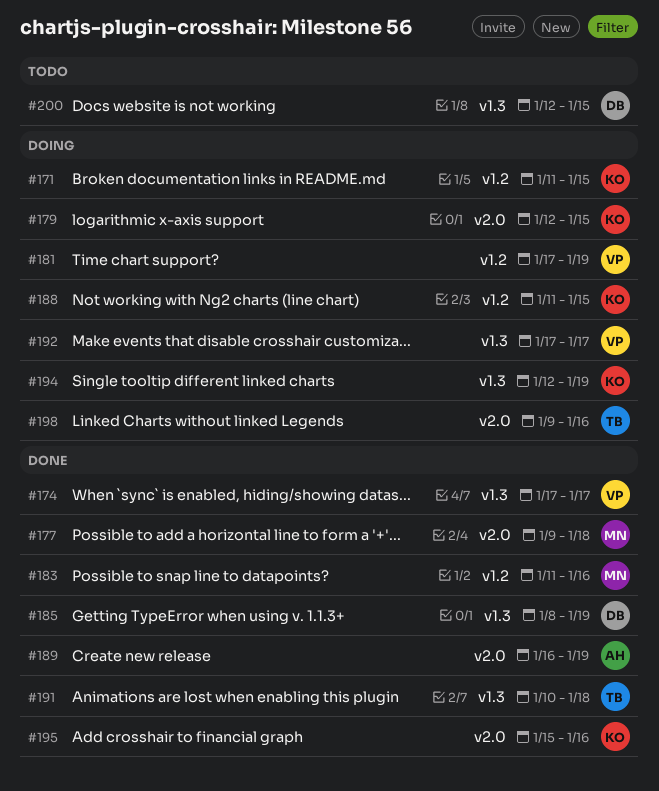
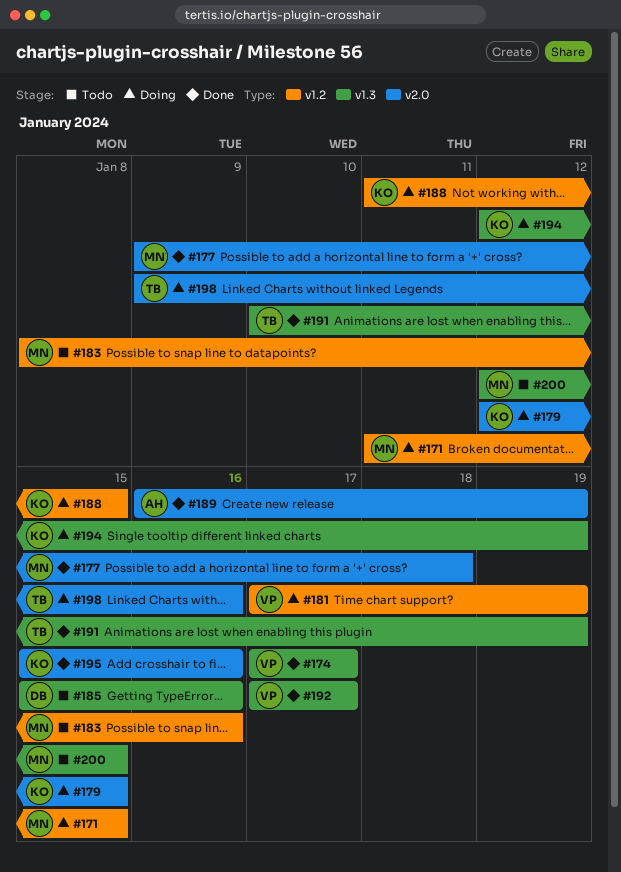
#171, owner: KO -> MN
#183, status: Done -> Todo
#183, start: Jan 11 -> Jan 8
#185, status: Done -> Todo
#185, start: Jan 8 -> Jan 15
#185, due: Jan 19 -> Jan 16
#191, due: Jan 18 -> Jan 19
#192, status: Doing -> Done
#200, owner: DB -> MN

